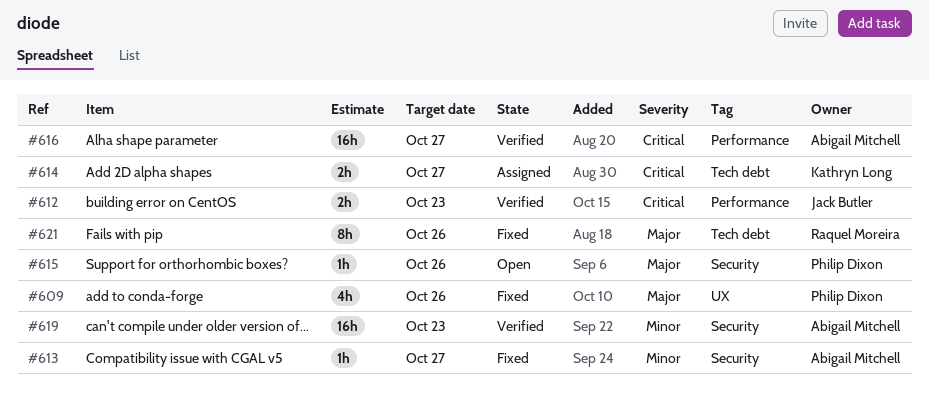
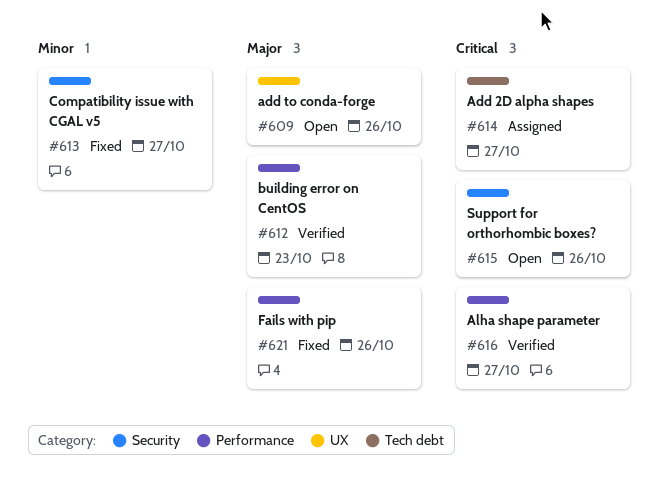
#609, status: Fixed -> Open
#612, priority: Critical -> Major
#615, priority: Major -> Critical
#619: present -> none
#621, label: Tech debt -> Performance

